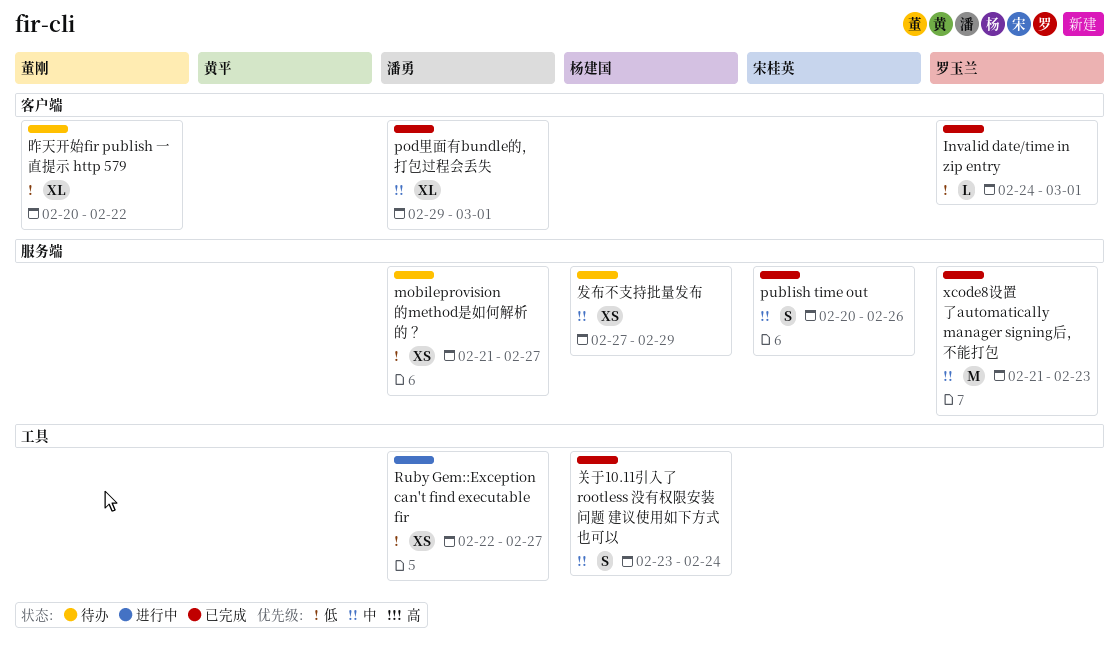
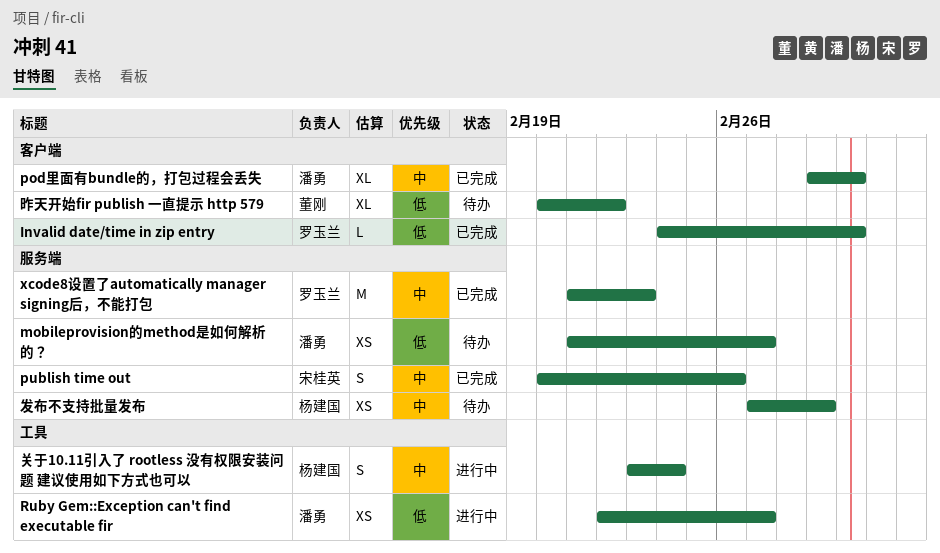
关于10.11引入了 rootless 没有权限安装问题 建议使用如下方式也可以, status: 已完成 -> 进行中

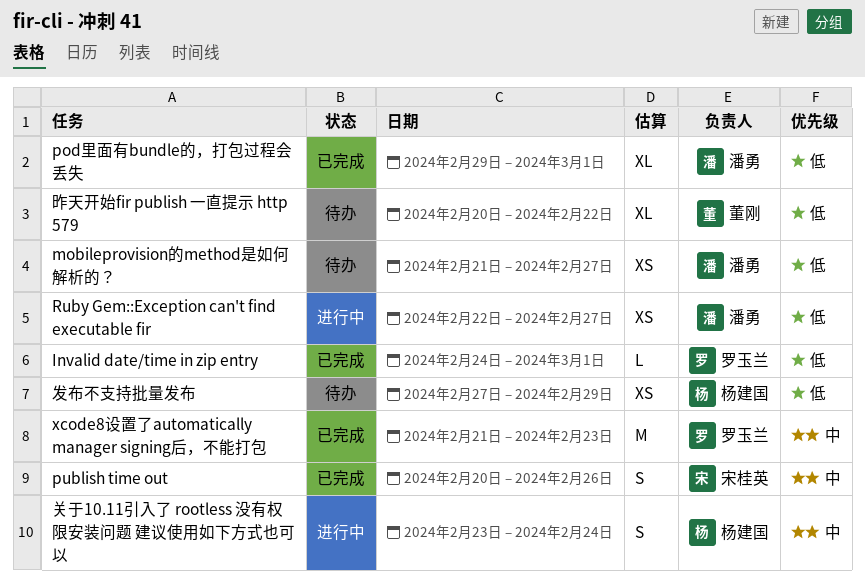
pod里面有bundle的，打包过程会丢失, priority: 中 -> 低
发布不支持批量发布, priority: 中 -> 低

